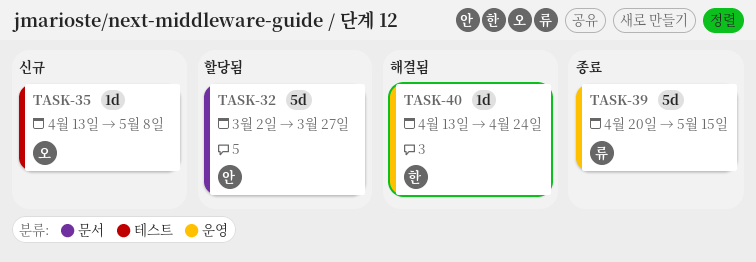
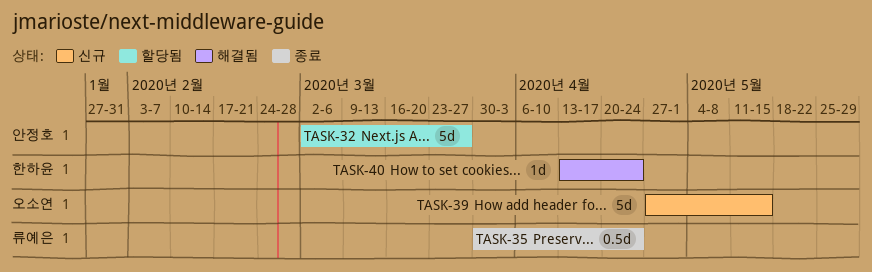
TASK-35, status: 신규 -> 종료
TASK-35, owner: 오소연 -> 류예은
TASK-35, estimate: 1d -> 0.5d
TASK-35, start: Apr 13 -> Mar 30
TASK-35, due: May 8 -> Apr 24
TASK-39, status: 종료 -> 신규
TASK-39, owner: 류예은 -> 오소연
TASK-39, start: Apr 20 -> Apr 27

